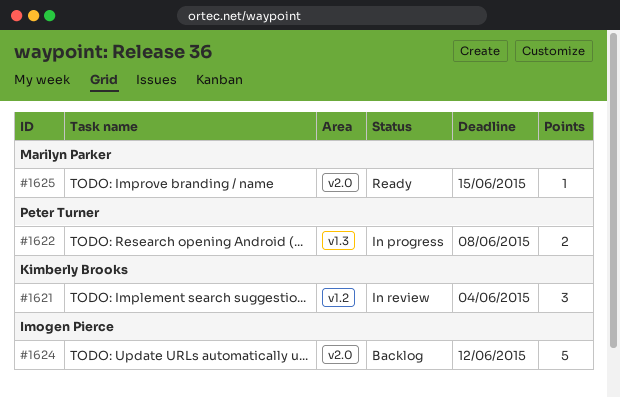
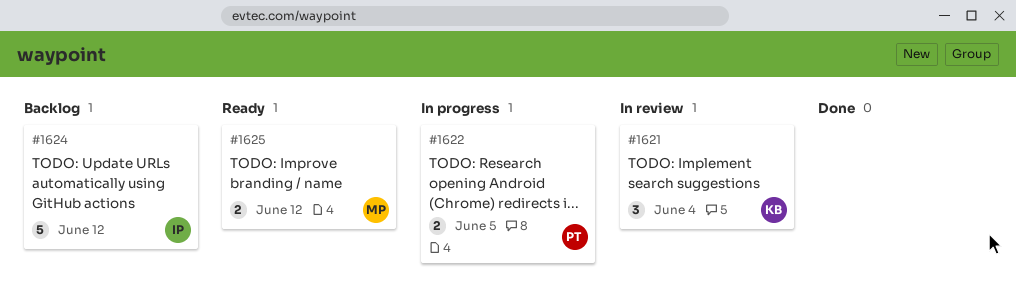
#1622, due: Jun 8 -> Jun 5
#1625, estimate: 1 -> 2
#1625, due: Jun 15 -> Jun 12

